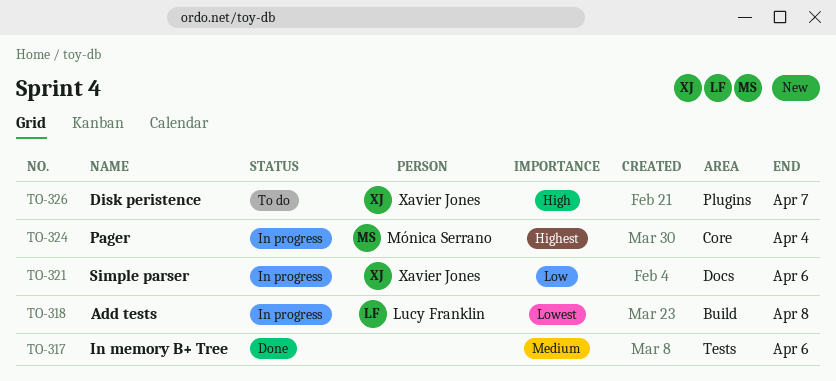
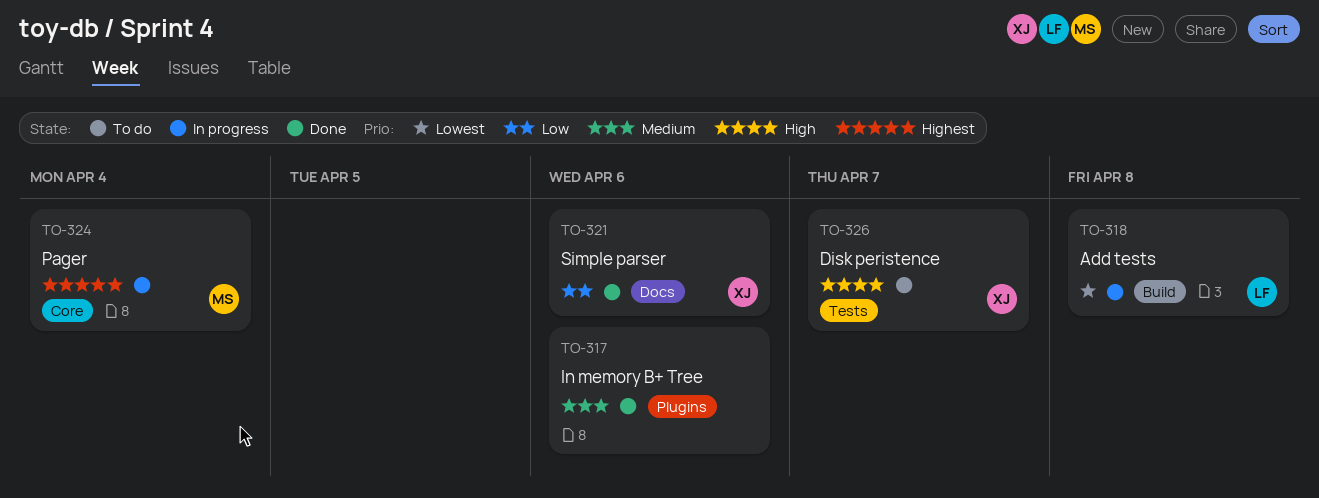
TO-317, label: Tests -> Plugins
TO-321, status: In progress -> Done
TO-326, label: Plugins -> Tests

